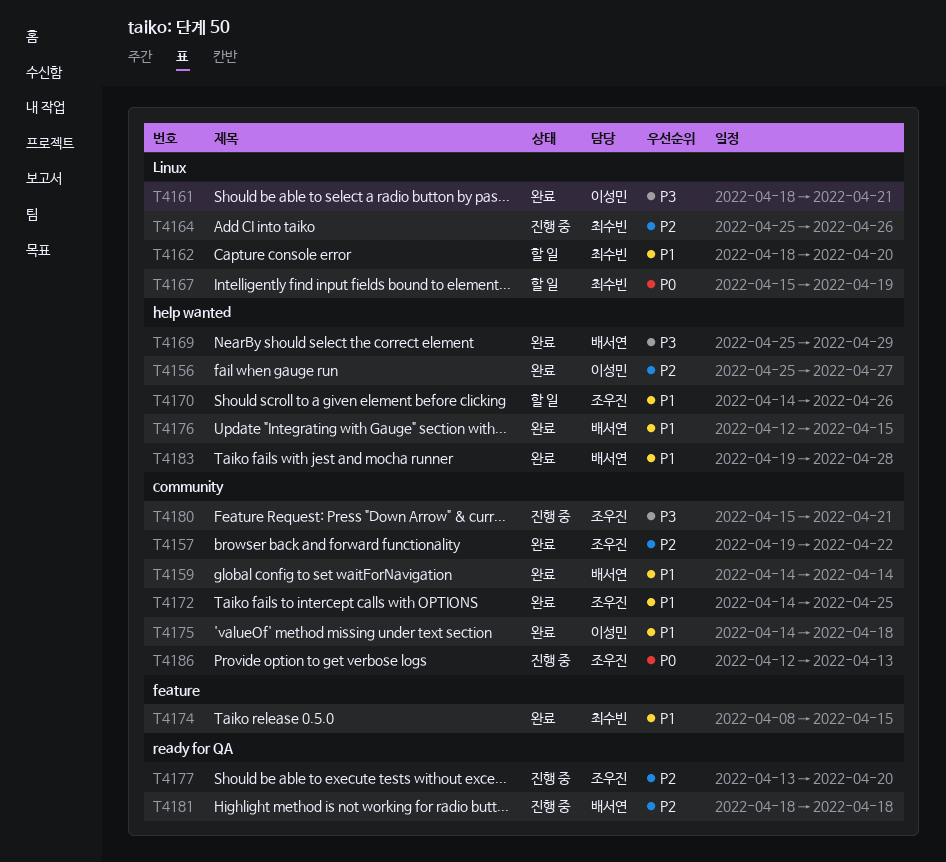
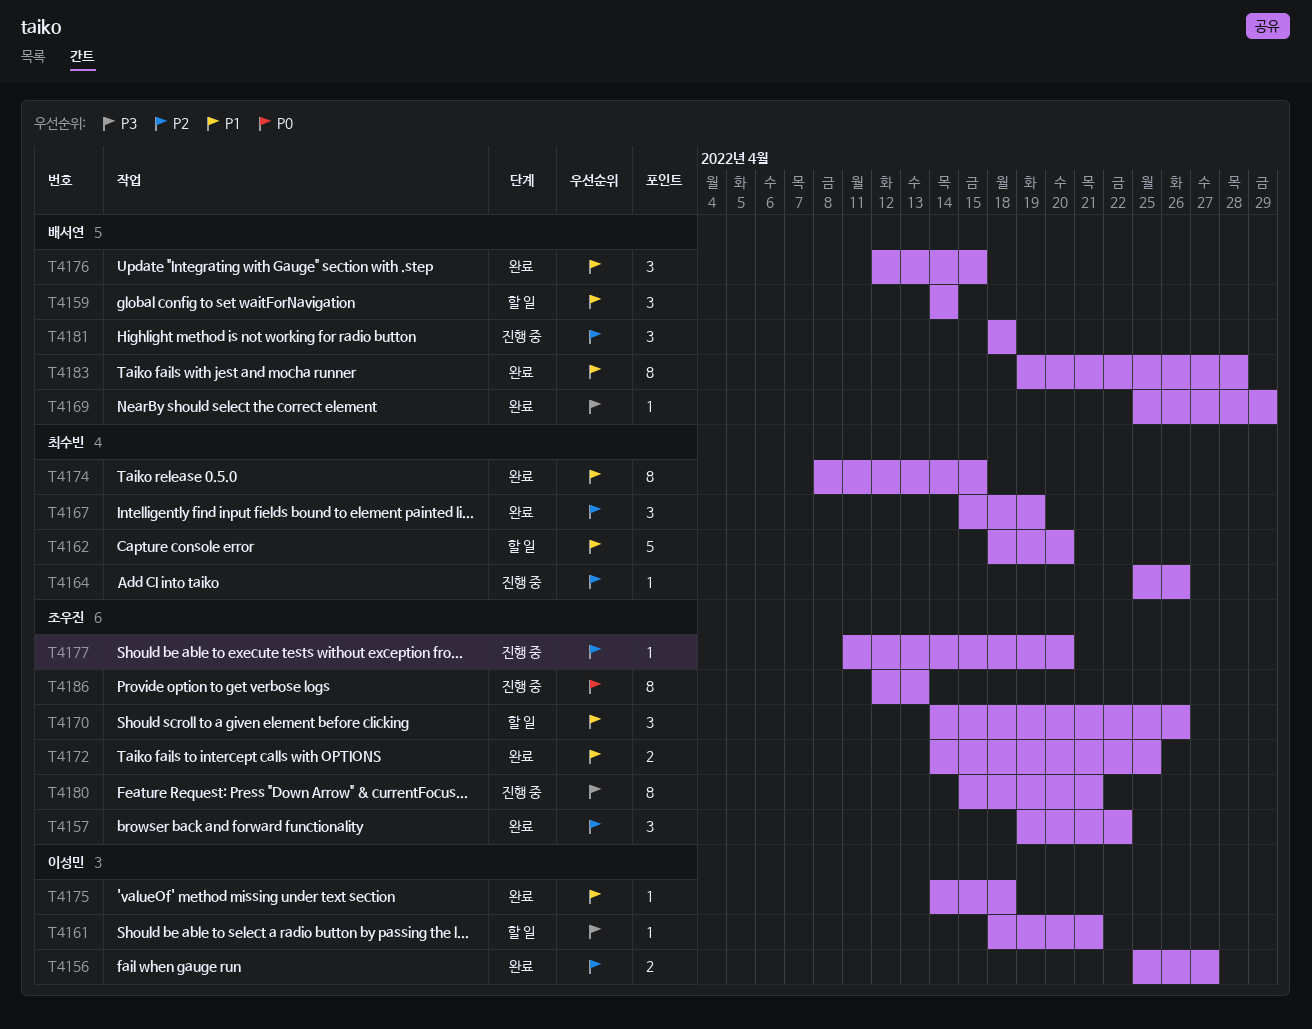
T4159, status: 완료 -> 할 일
T4161, status: 완료 -> 할 일
T4167, status: 할 일 -> 완료
T4167, priority: P0 -> P2
T4177, start: Apr 13 -> Apr 11

